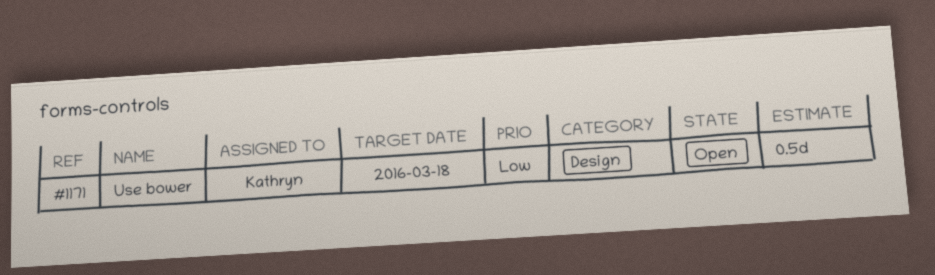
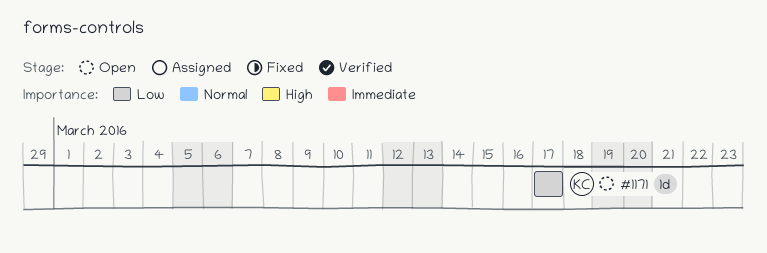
#1171, estimate: 0.5d -> 1d
#1171, due: Mar 18 -> Mar 17

